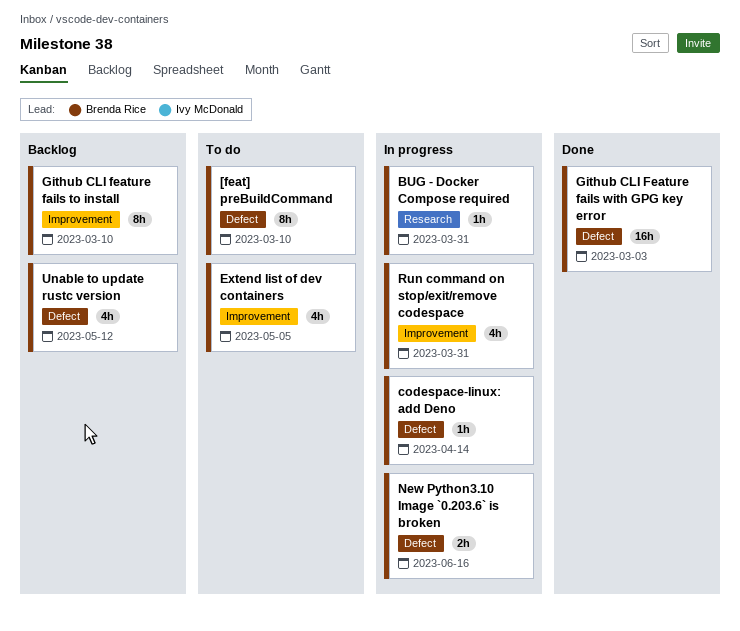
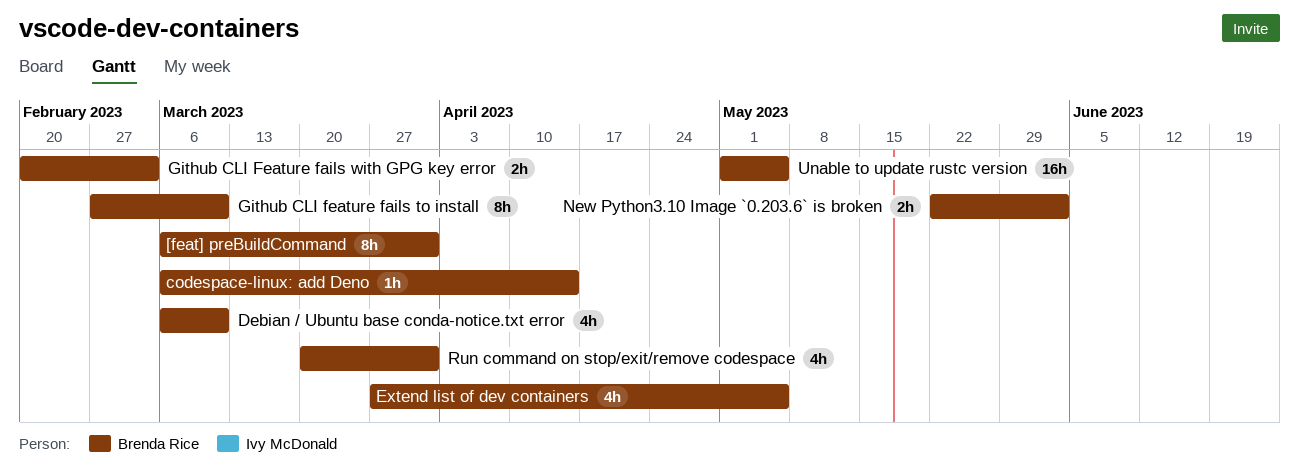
[feat] preBuildCommand, due: Mar 10 -> Mar 31
BUG - Docker Compose required: present -> none
Debian / Ubuntu base conda-notice.txt error: none -> present
Github CLI Feature fails with GPG key error, estimate: 16h -> 2h
New Python3.10 Image `0.203.6` is broken, due: Jun 16 -> Jun 2
Unable to update rustc version, estimate: 4h -> 16h
Unable to update rustc version, due: May 12 -> May 5

